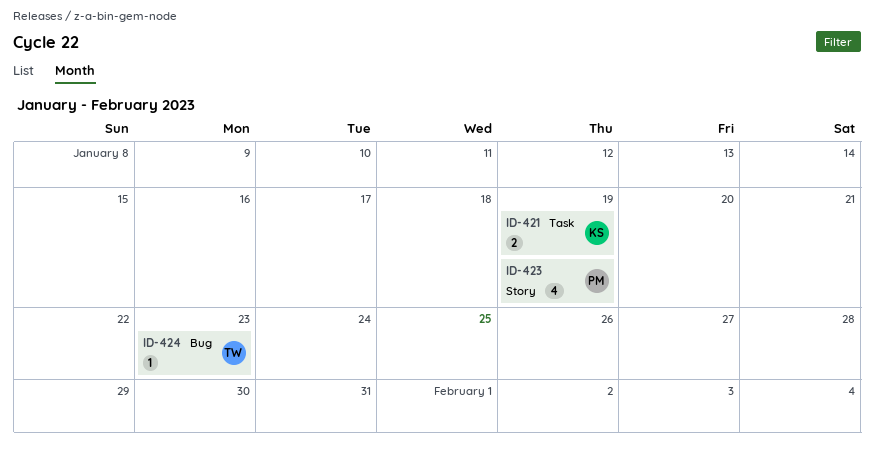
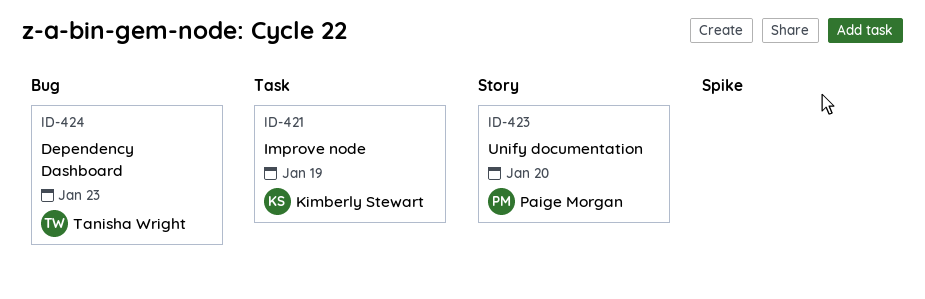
ID-423, due: Jan 19 -> Jan 20

